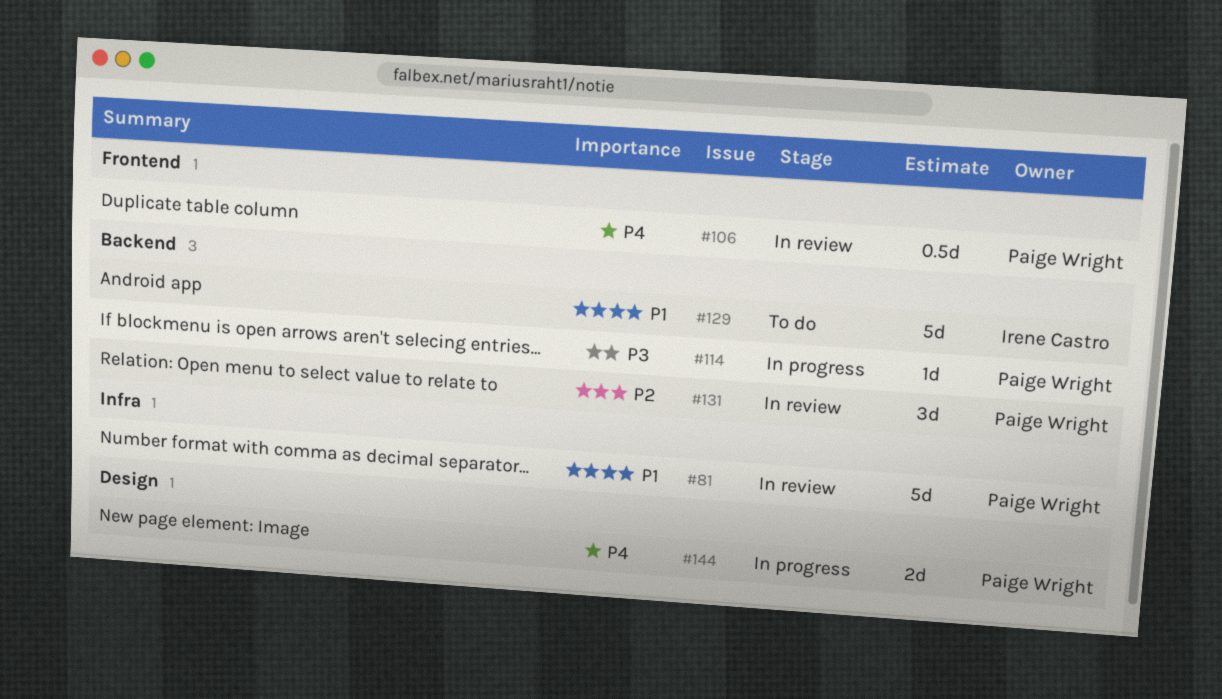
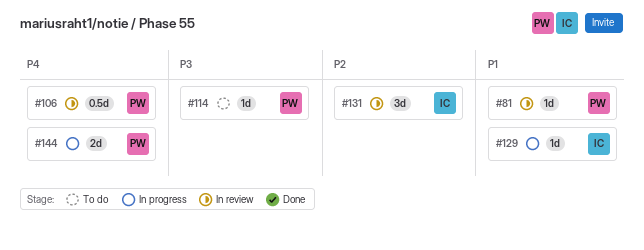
#81, estimate: 5d -> 1d
#114, status: In progress -> To do
#129, status: To do -> In progress
#129, estimate: 5d -> 1d
#131, owner: Paige Wright -> Irene Castro

